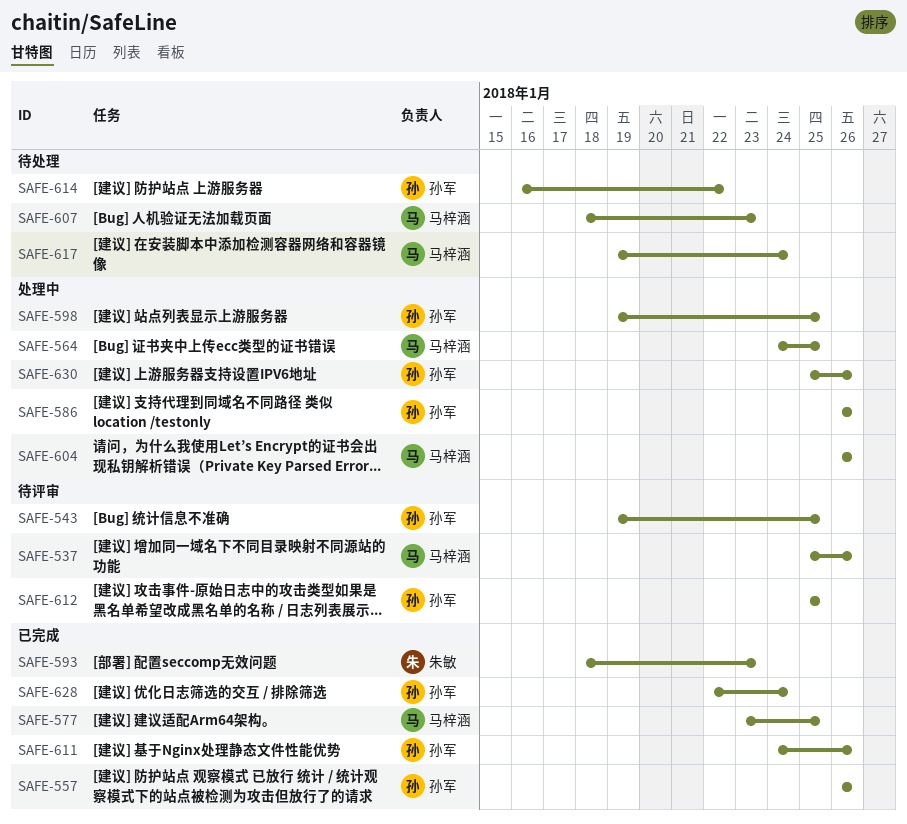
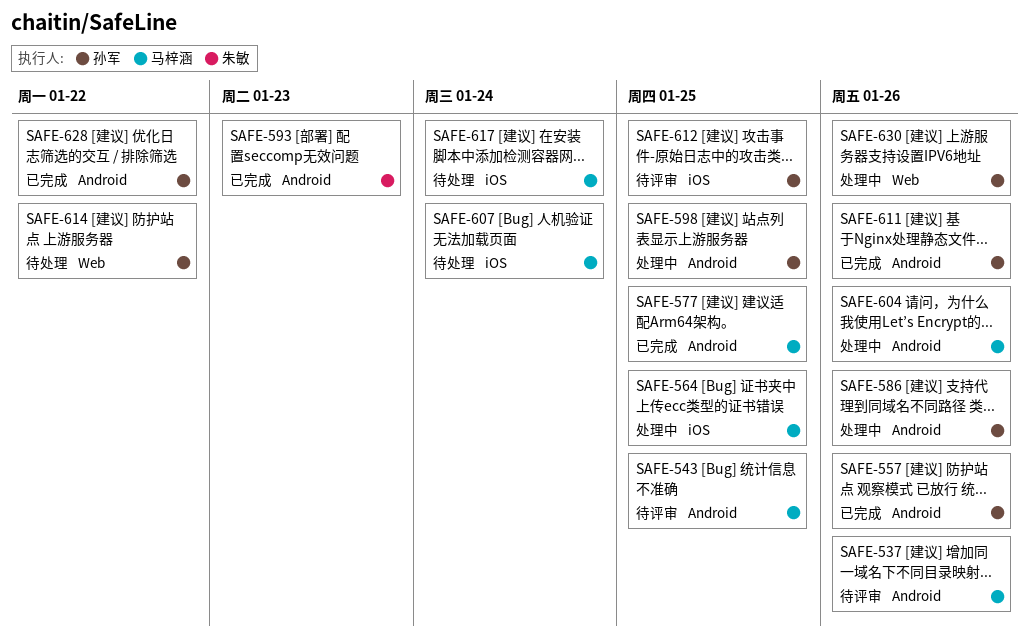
SAFE-543, owner: 孙军 -> 马梓涵
SAFE-607, due: Jan 23 -> Jan 24
SAFE-628, due: Jan 24 -> Jan 22

